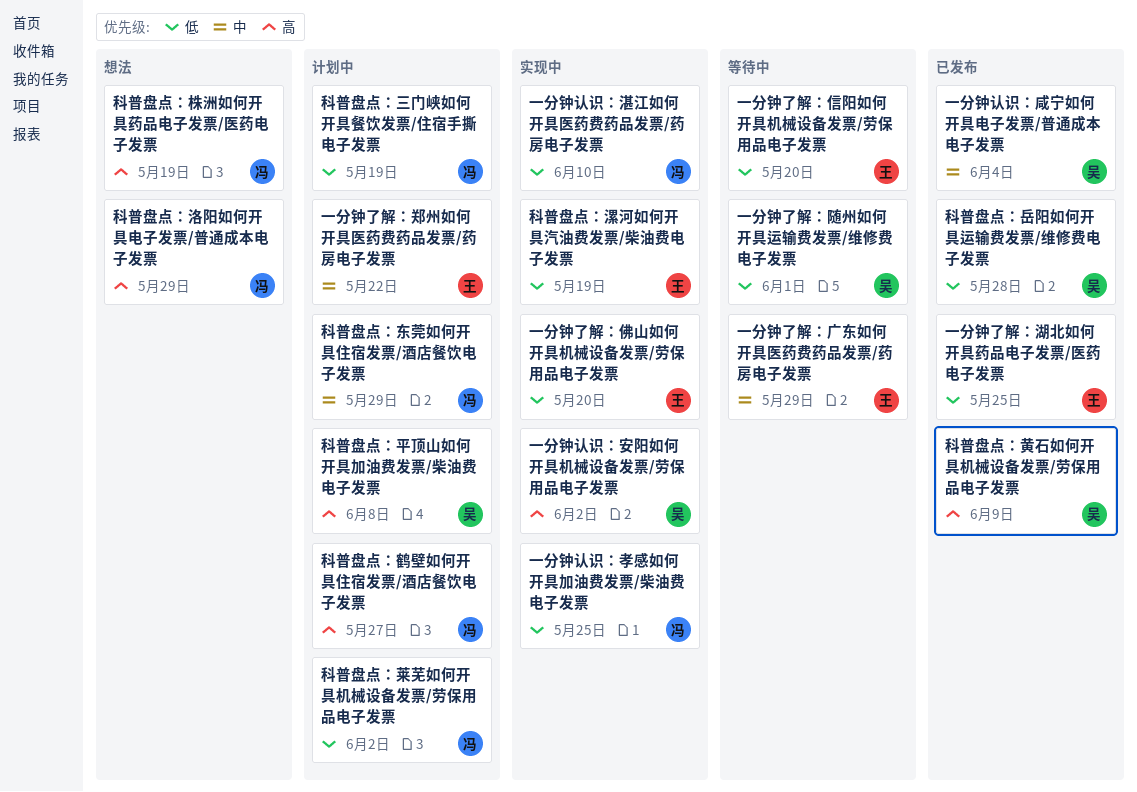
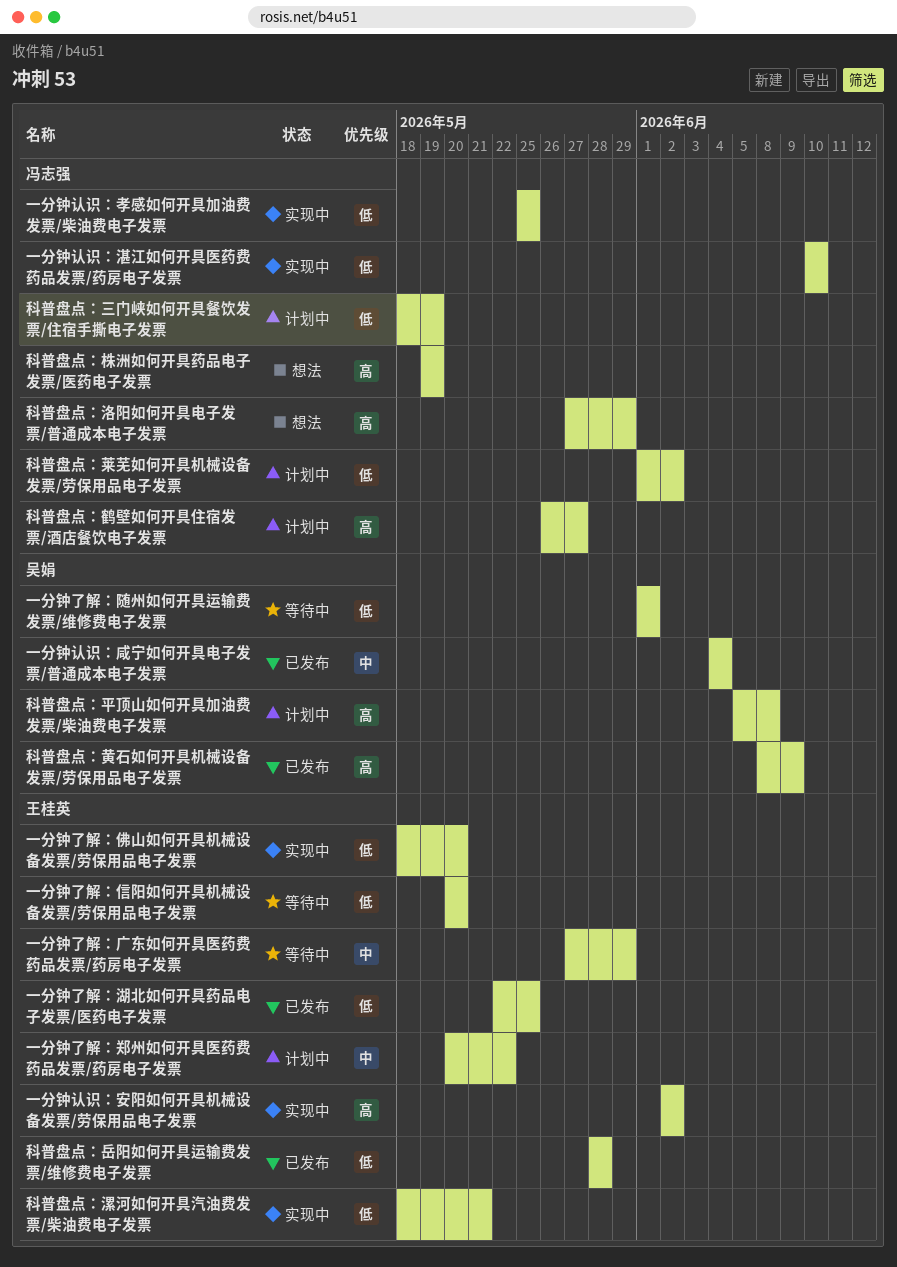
一分钟认识：安阳如何开具机械设备发票/劳保用品电子发票, owner: 吴娟 -> 王桂英
科普盘点：东莞如何开具住宿发票/酒店餐饮电子发票: present -> none
科普盘点：岳阳如何开具运输费发票/维修费电子发票, owner: 吴娟 -> 王桂英
科普盘点：漯河如何开具汽油费发票/柴油费电子发票, due: May 19 -> May 21

